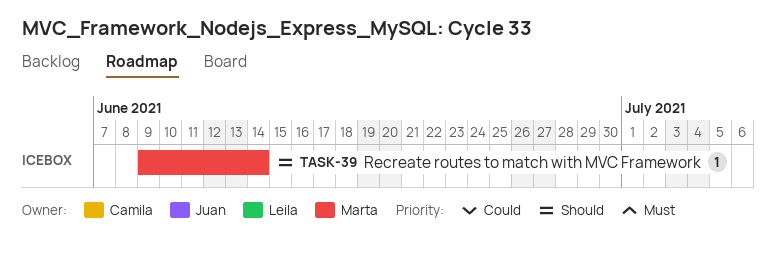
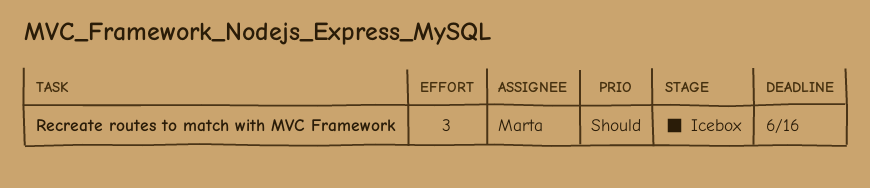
Recreate routes to match with MVC Framework, estimate: 1 -> 3
Recreate routes to match with MVC Framework, due: Jun 14 -> Jun 16

